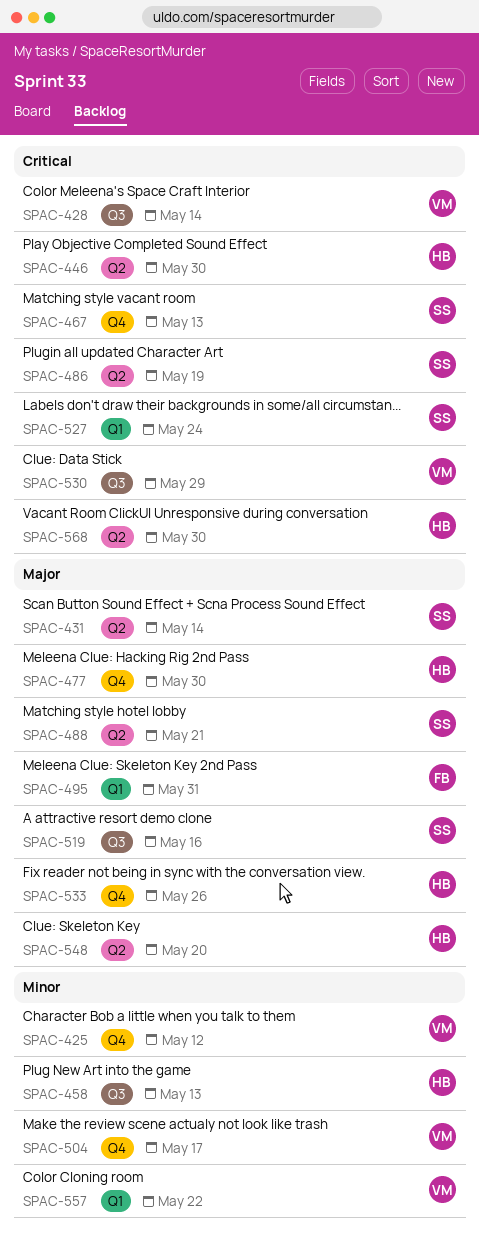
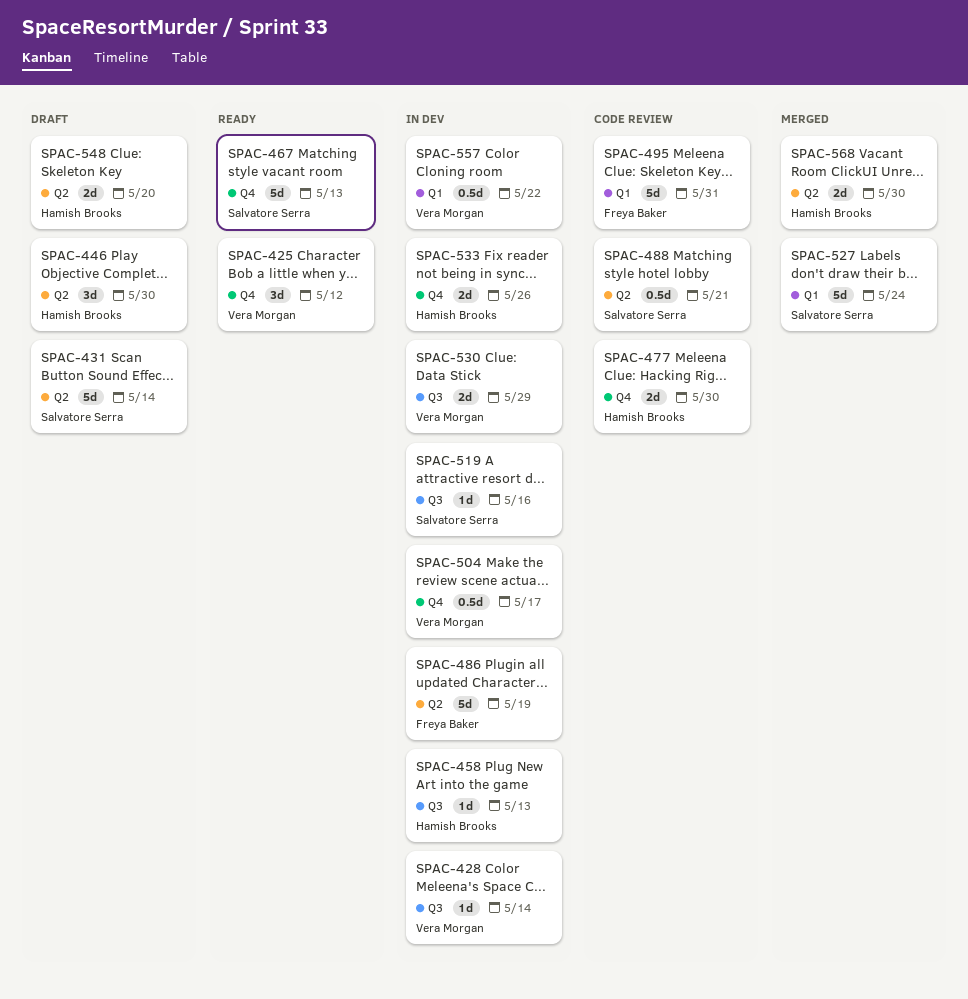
SPAC-486, owner: Salvatore Serra -> Freya Baker

